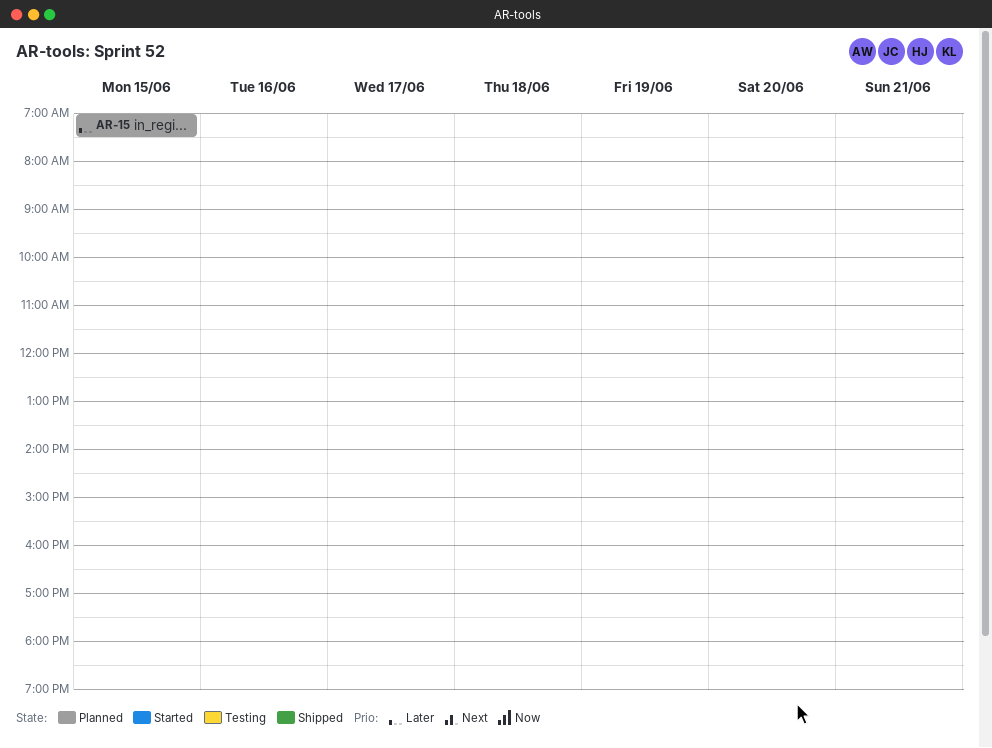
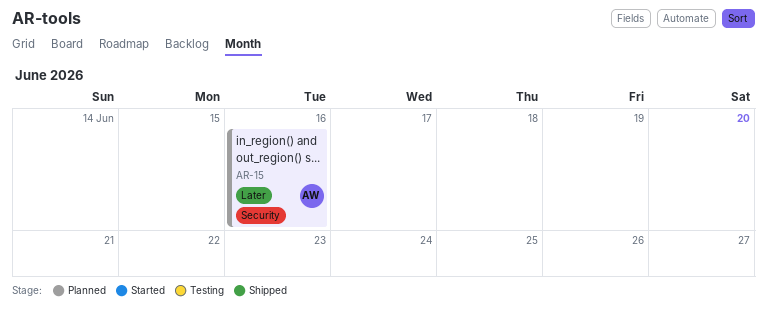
AR-15, day: Jun 15 -> Jun 16

